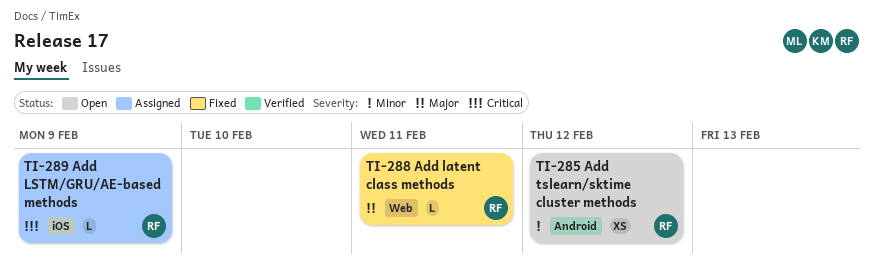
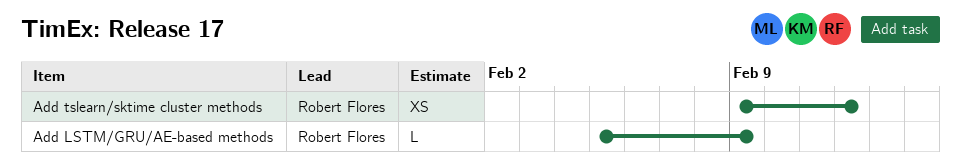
Add latent class methods: present -> none

